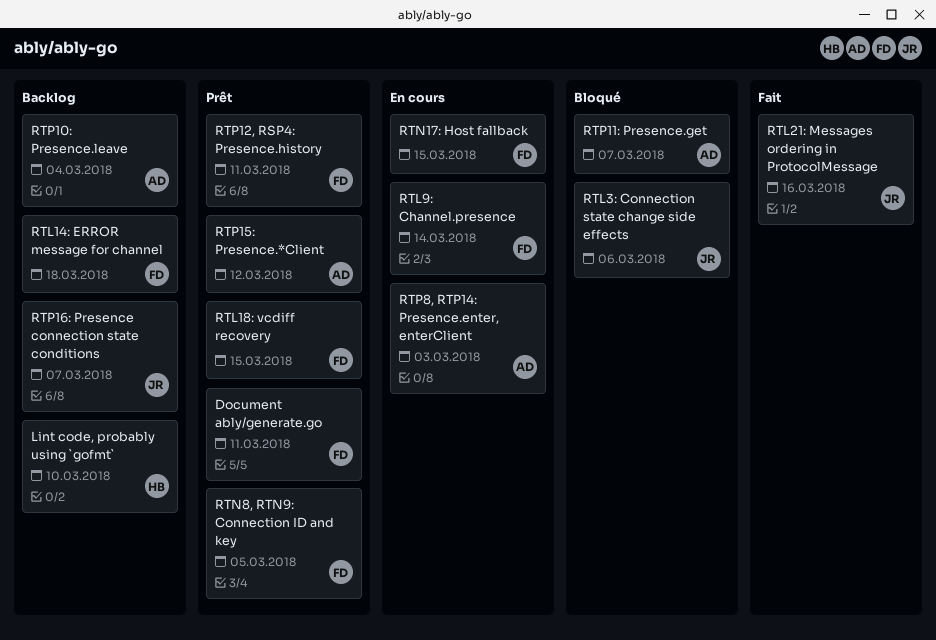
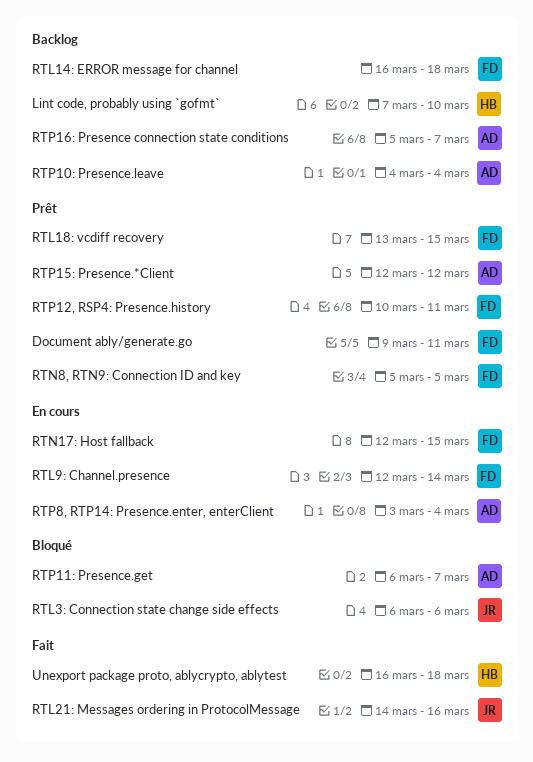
RTP16: Presence connection state conditions, owner: JR -> AD
RTP8, RTP14: Presence.enter, enterClient, due: Mar 3 -> Mar 4
Unexport package proto, ablycrypto, ablytest: none -> present

